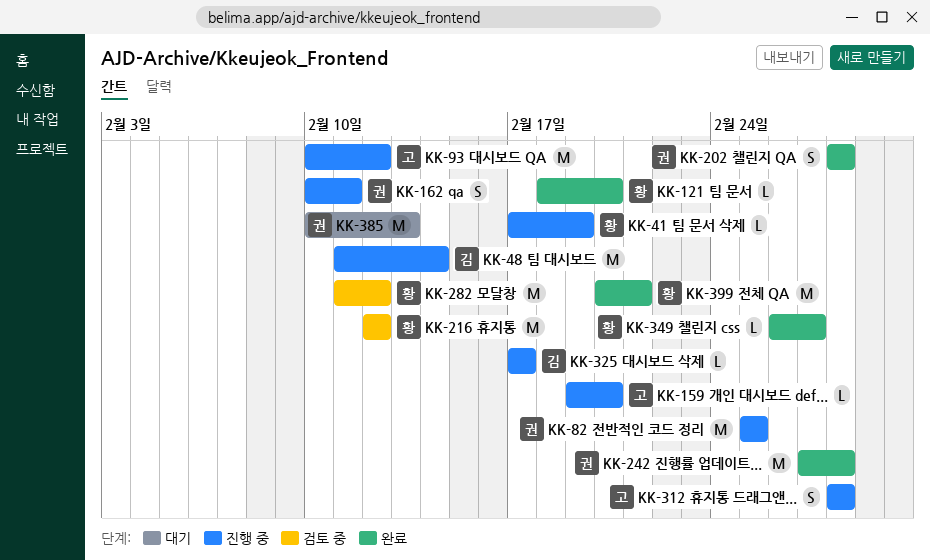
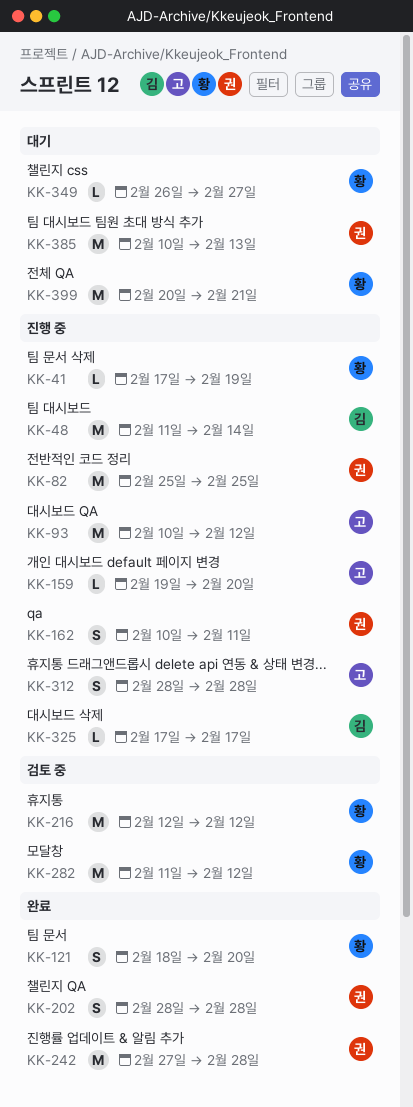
KK-121, estimate: L -> S
KK-349, status: 완료 -> 대기
KK-399, status: 완료 -> 대기

